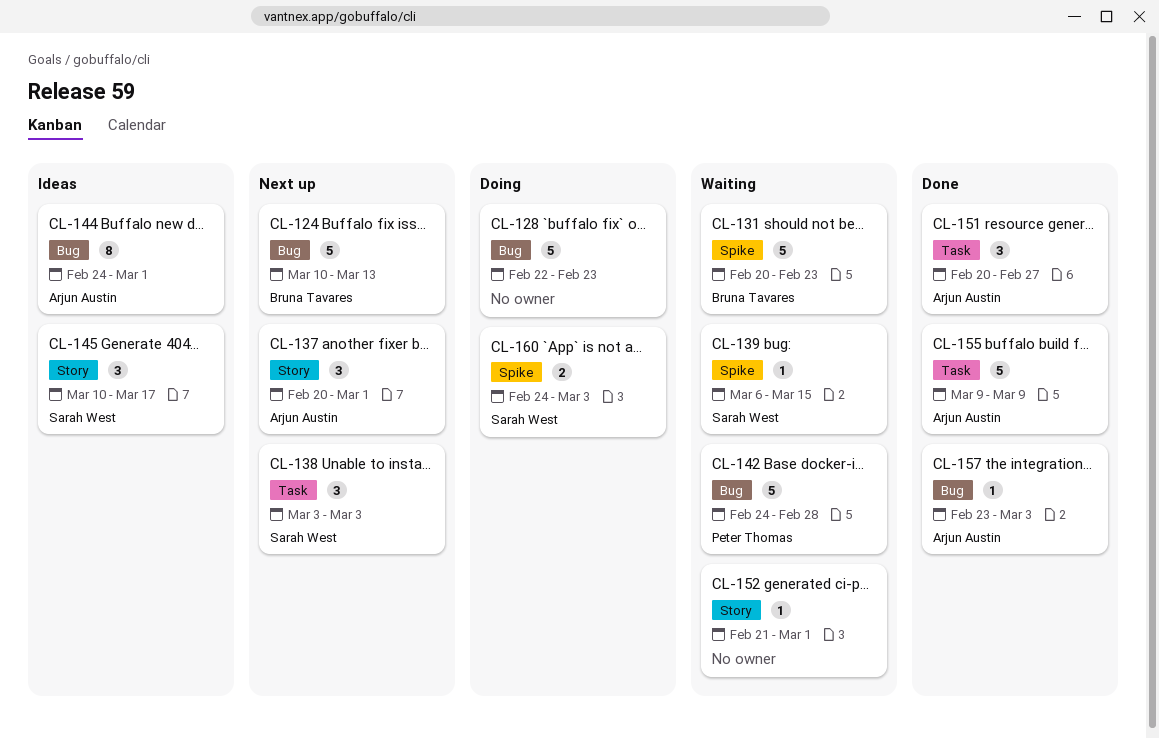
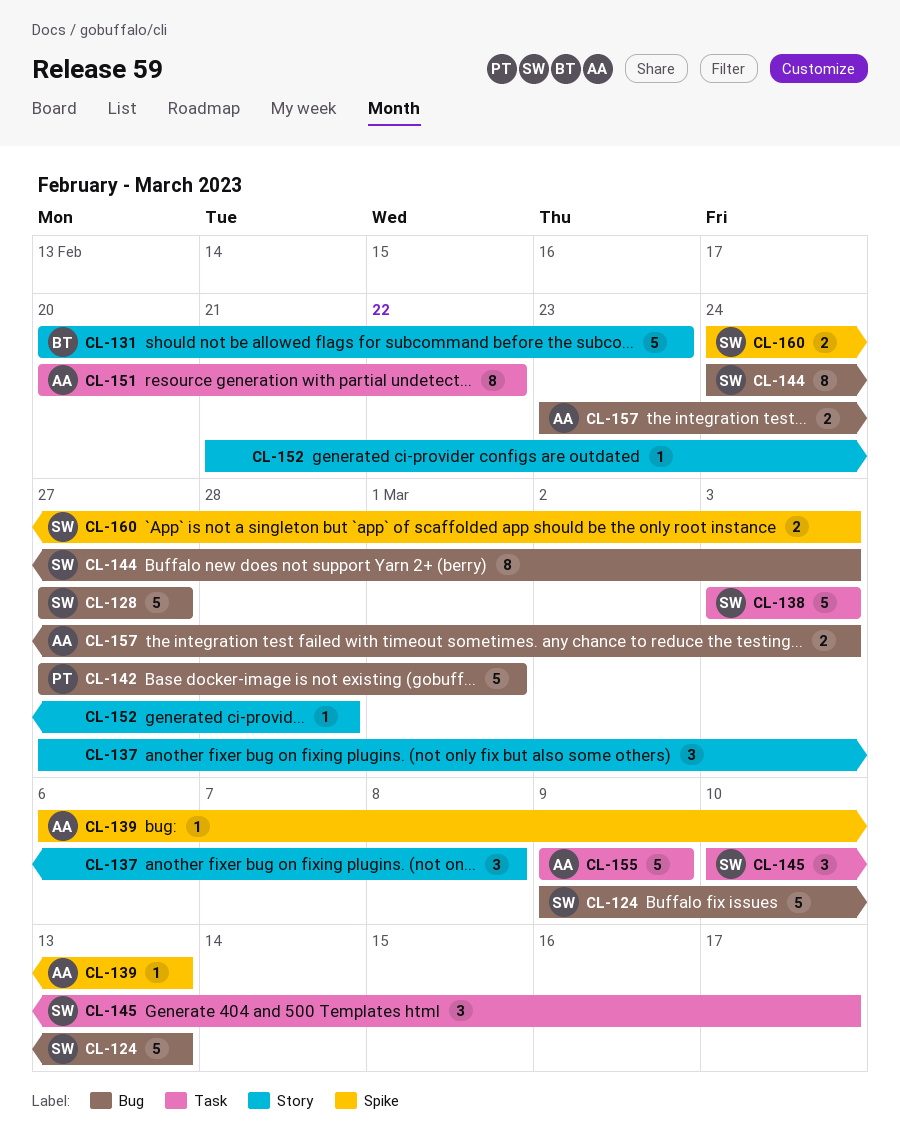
CL-124, owner: Bruna Tavares -> Sarah West
CL-124, start: Mar 10 -> Mar 9
CL-128, owner: none -> Sarah West
CL-128, start: Feb 22 -> Feb 27
CL-128, due: Feb 23 -> Feb 27
CL-131, label: Spike -> Story
CL-137, owner: Arjun Austin -> none
CL-137, start: Feb 20 -> Feb 27
CL-137, due: Mar 1 -> Mar 8
CL-138, estimate: 3 -> 5
CL-139, owner: Sarah West -> Arjun Austin
CL-139, due: Mar 15 -> Mar 13
CL-142, start: Feb 24 -> Feb 27
CL-142, due: Feb 28 -> Mar 1
CL-144, owner: Arjun Austin -> Sarah West
CL-144, due: Mar 1 -> Mar 3
CL-145, label: Story -> Task
CL-151, estimate: 3 -> 8
CL-151, due: Feb 27 -> Feb 22
CL-152, due: Mar 1 -> Feb 28
CL-157, estimate: 1 -> 2

